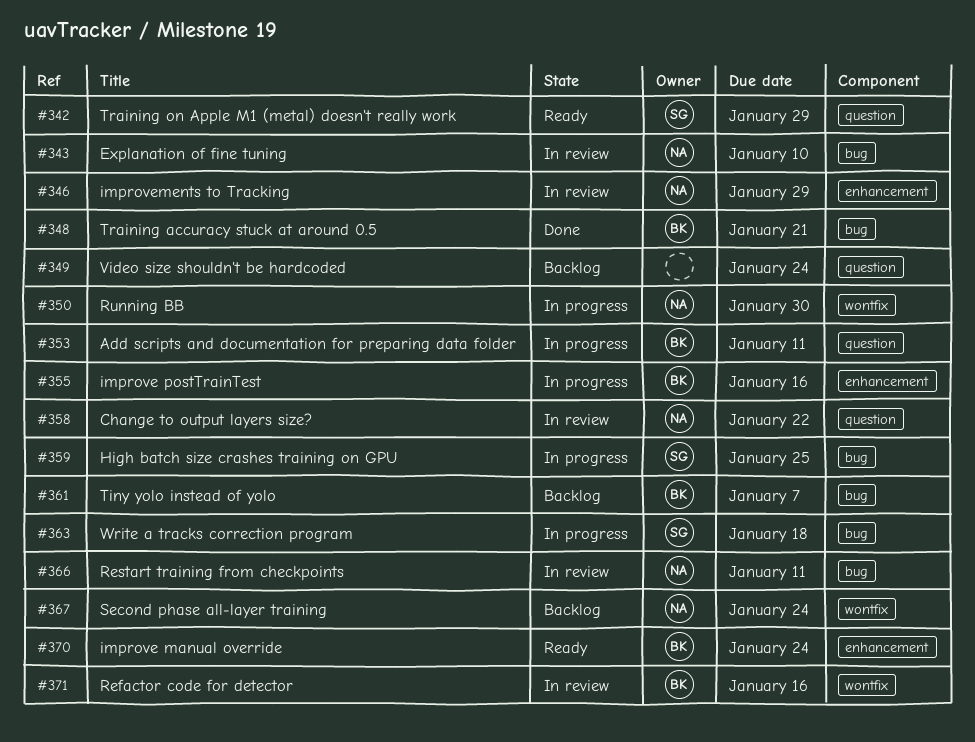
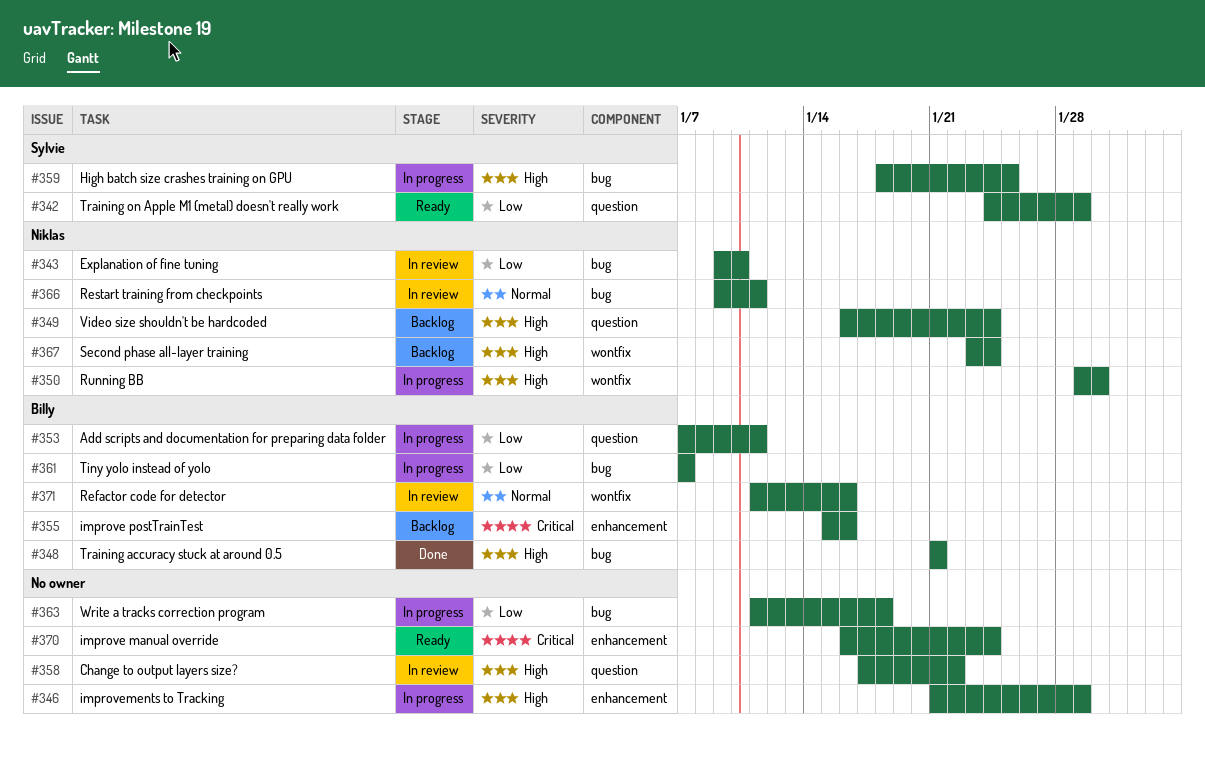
#346, status: In review -> In progress
#346, owner: Niklas -> none
#349, owner: none -> Niklas
#355, status: In progress -> Backlog
#358, owner: Niklas -> none
#361, status: Backlog -> In progress
#363, owner: Sylvie -> none
#370, owner: Billy -> none

